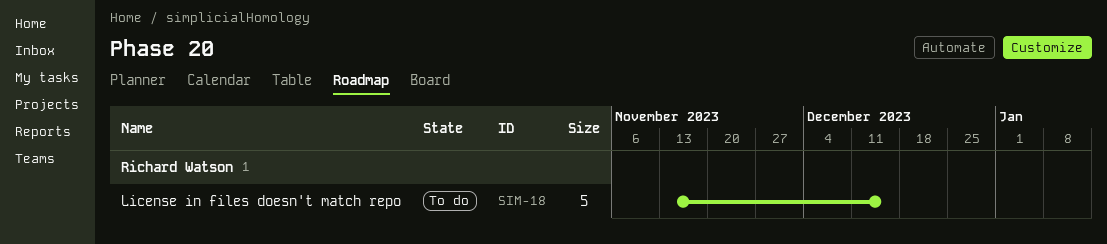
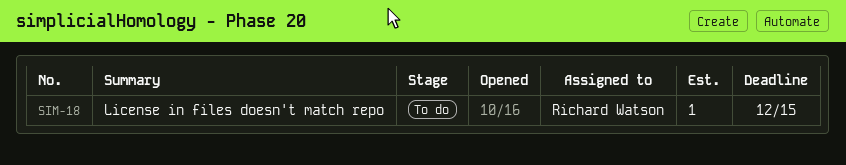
SIM-18, estimate: 5 -> 1

